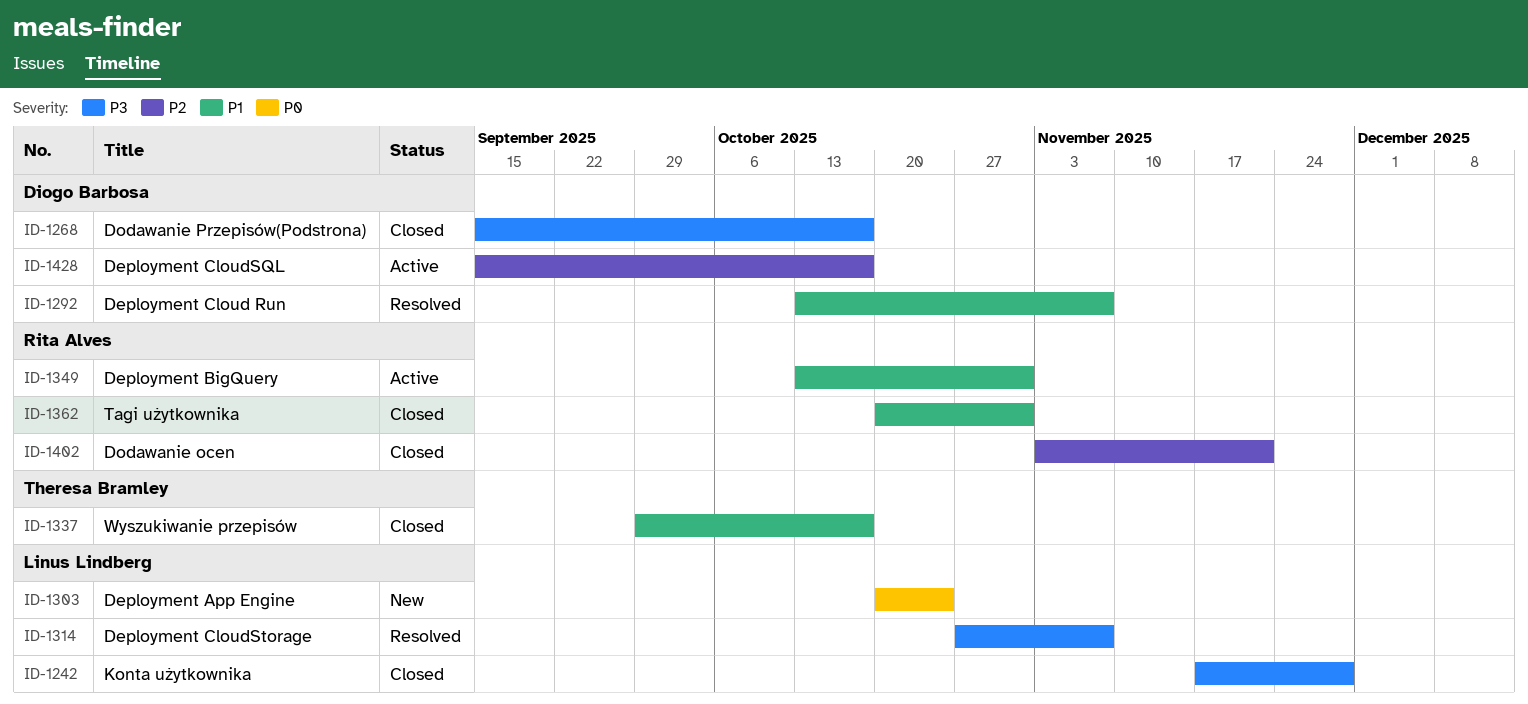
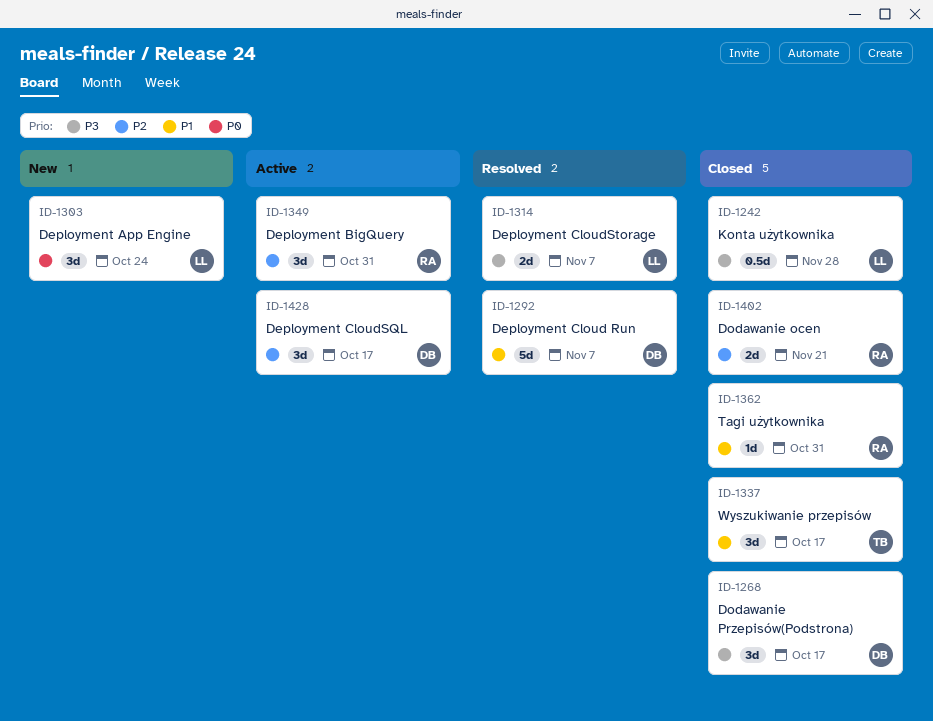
ID-1349, priority: P1 -> P2

